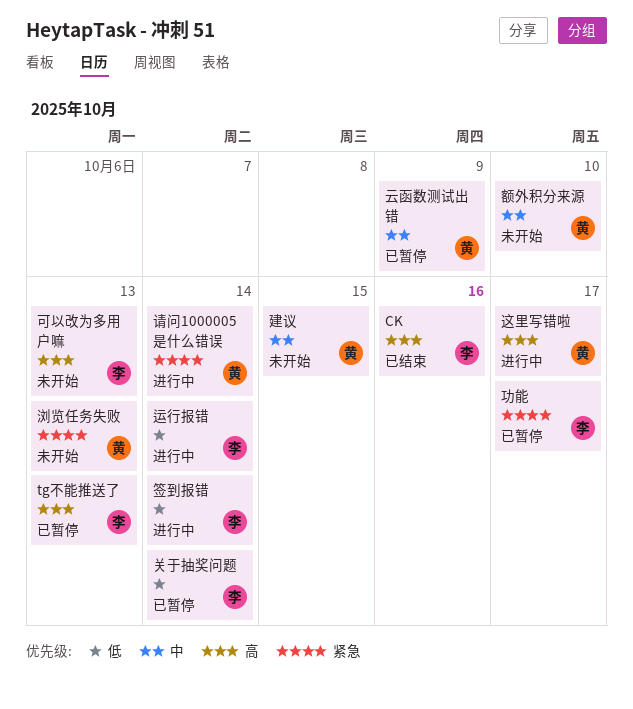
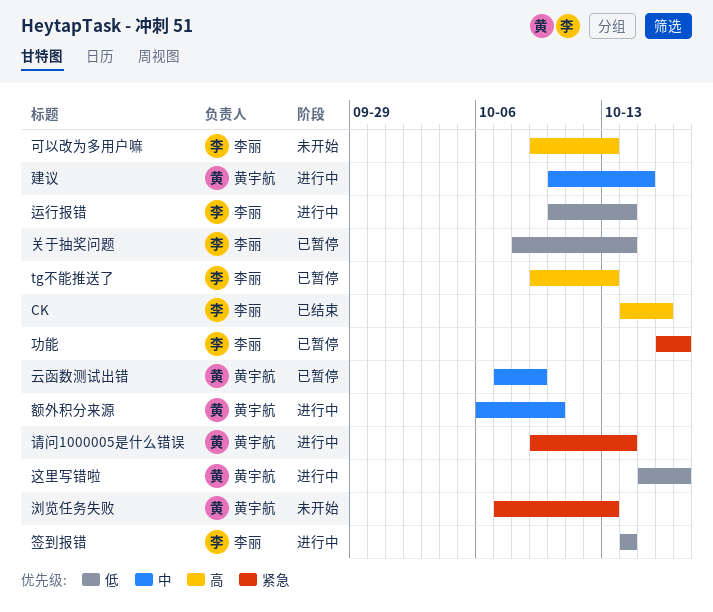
建议, status: 未开始 -> 进行中
这里写错啦, priority: 高 -> 低
额外积分来源, status: 未开始 -> 进行中

